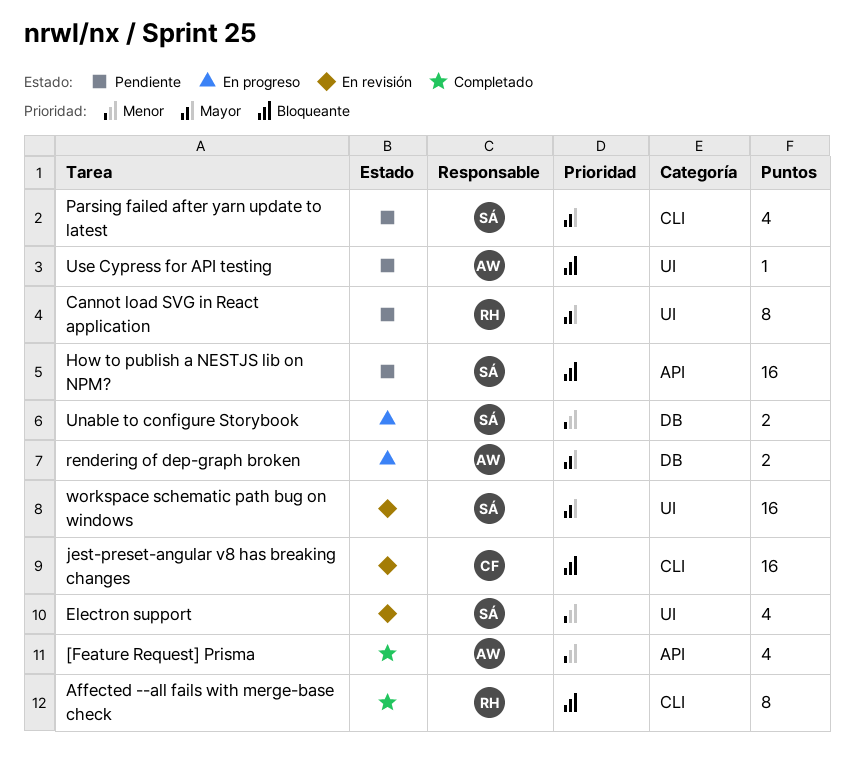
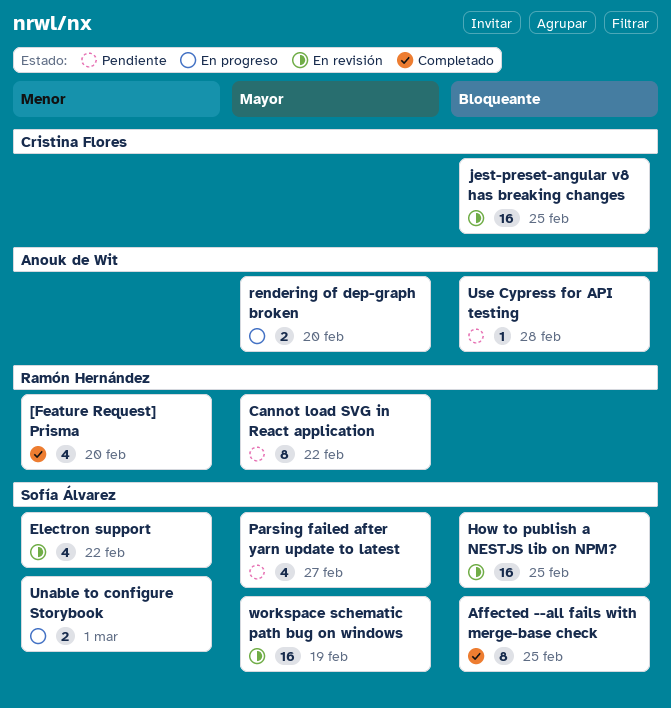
[Feature Request] Prisma, owner: Anouk de Wit -> Ramón Hernández
Affected --all fails with merge-base check, owner: Ramón Hernández -> Sofía Álvarez
How to publish a NESTJS lib on NPM?, status: Pendiente -> En revisión

